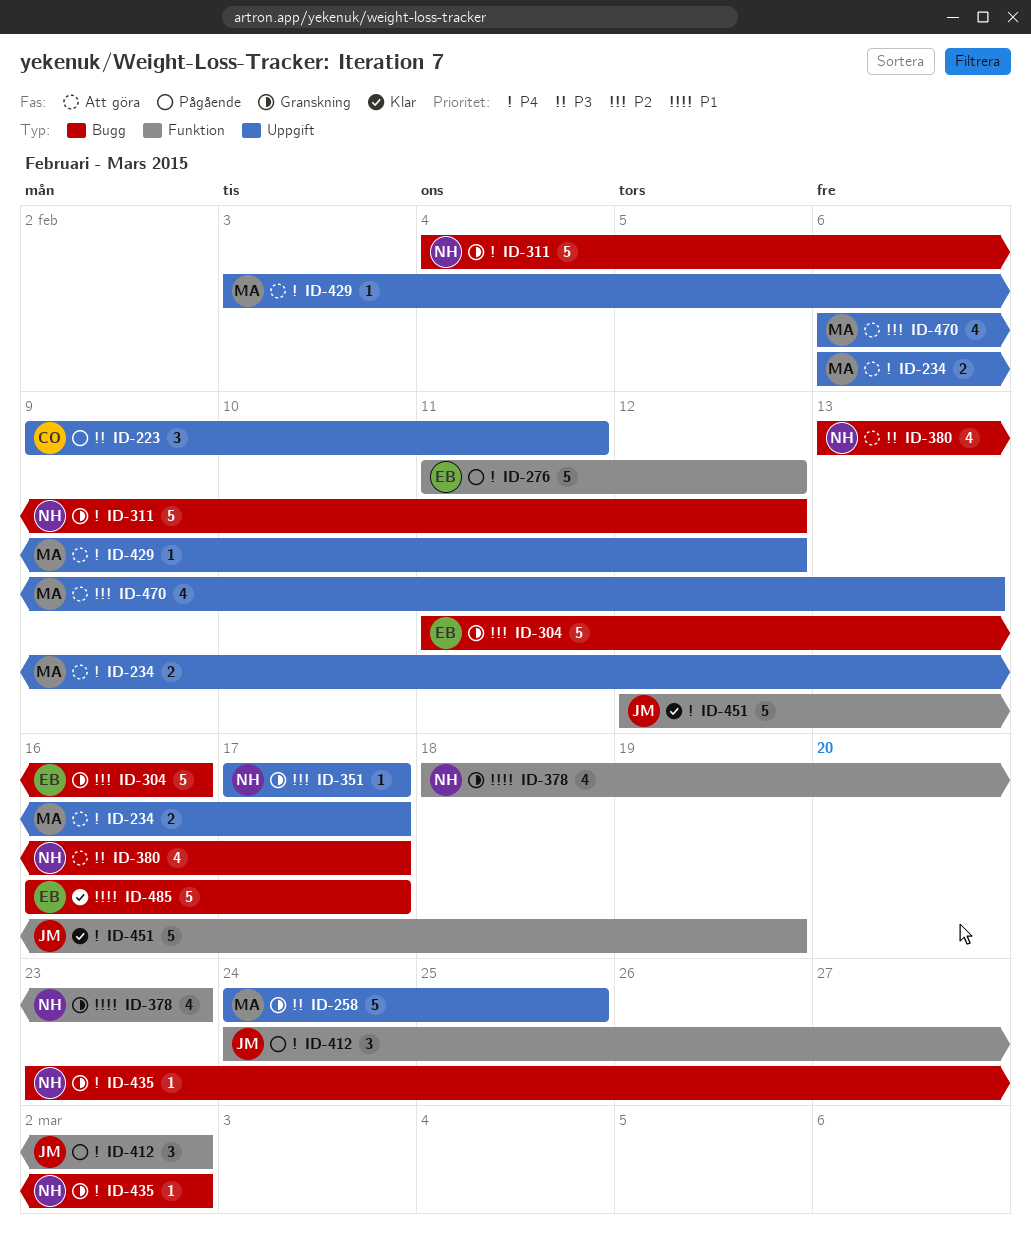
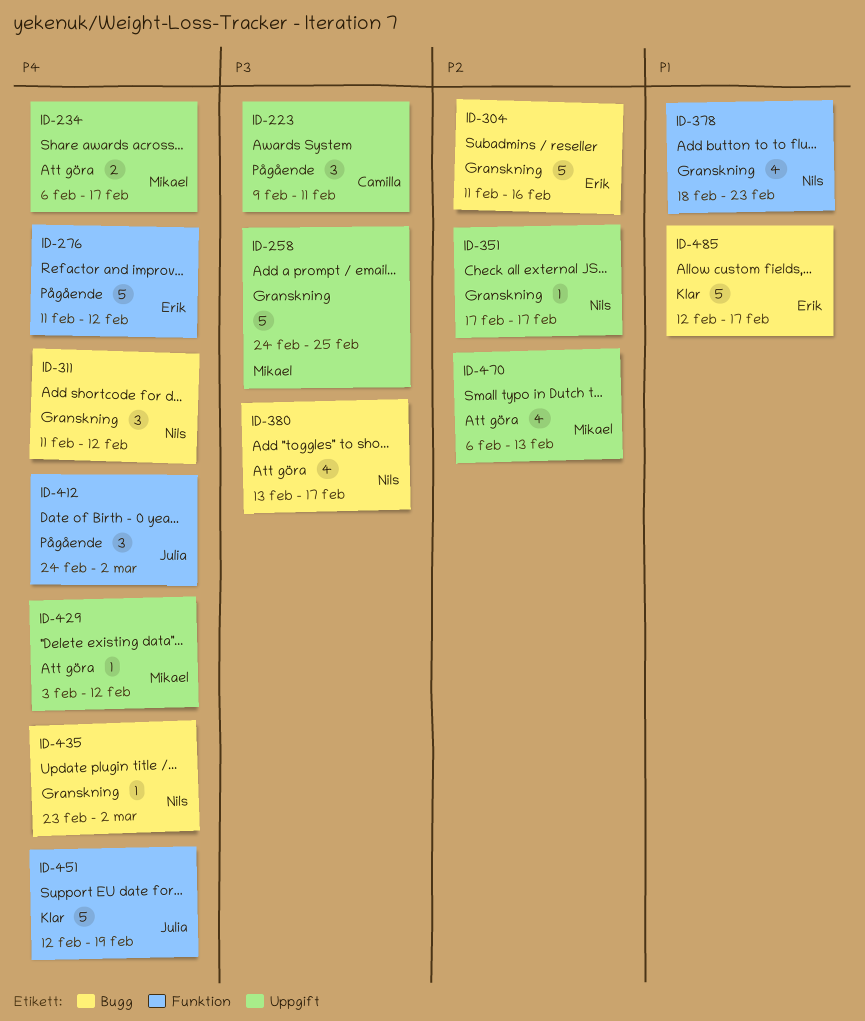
ID-311, estimate: 5 -> 3
ID-311, start: Feb 4 -> Feb 11
ID-485, start: Feb 16 -> Feb 12

